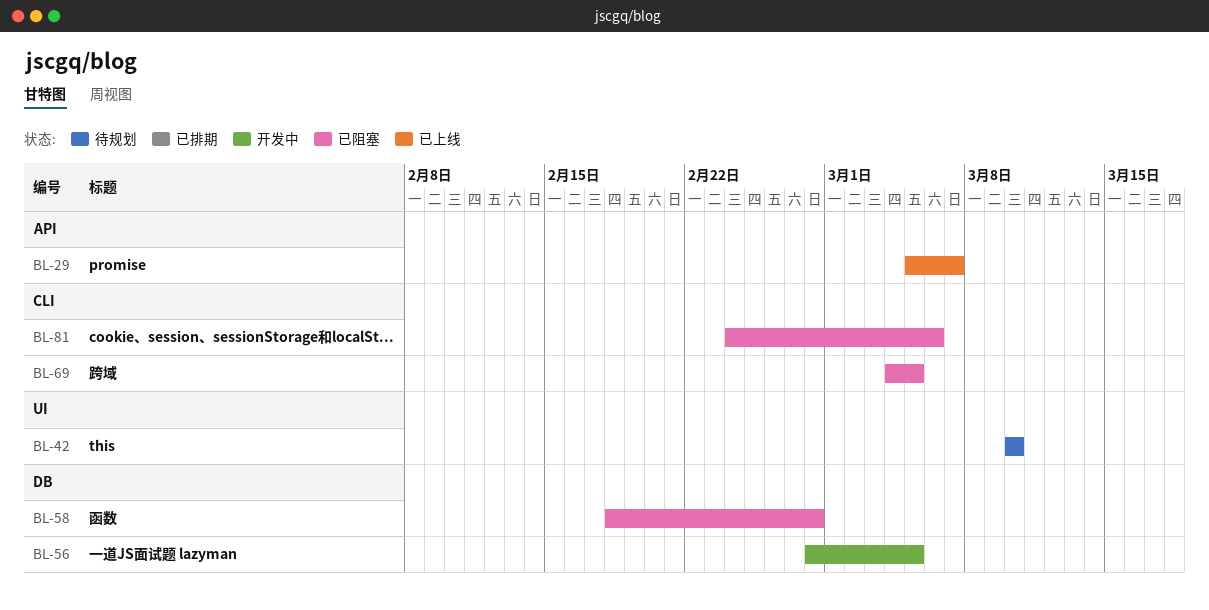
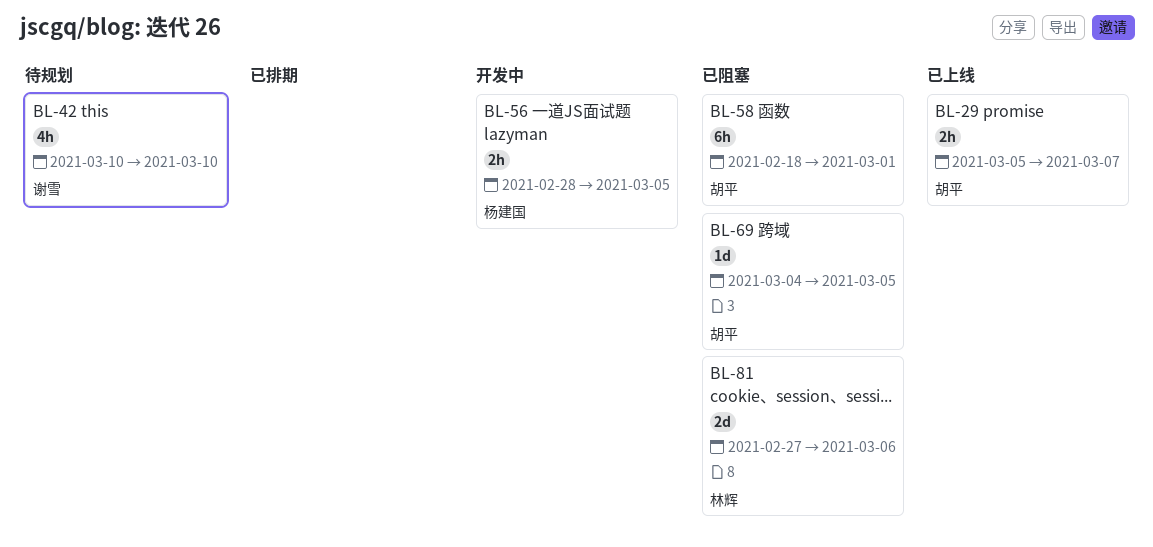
BL-58, due: Feb 28 -> Mar 1
BL-81, start: Feb 24 -> Feb 27

